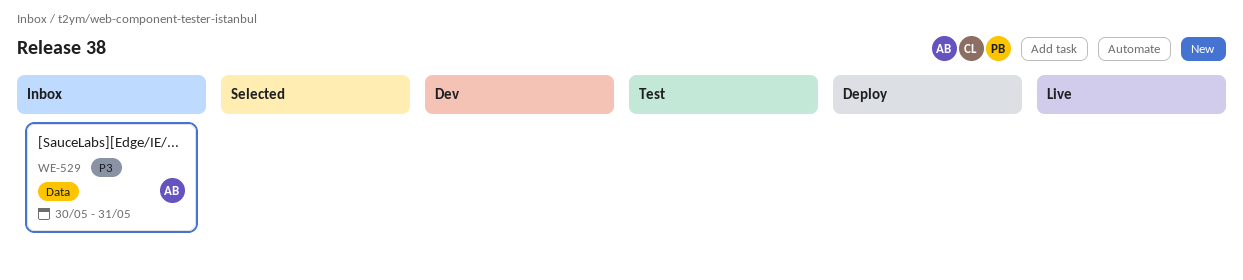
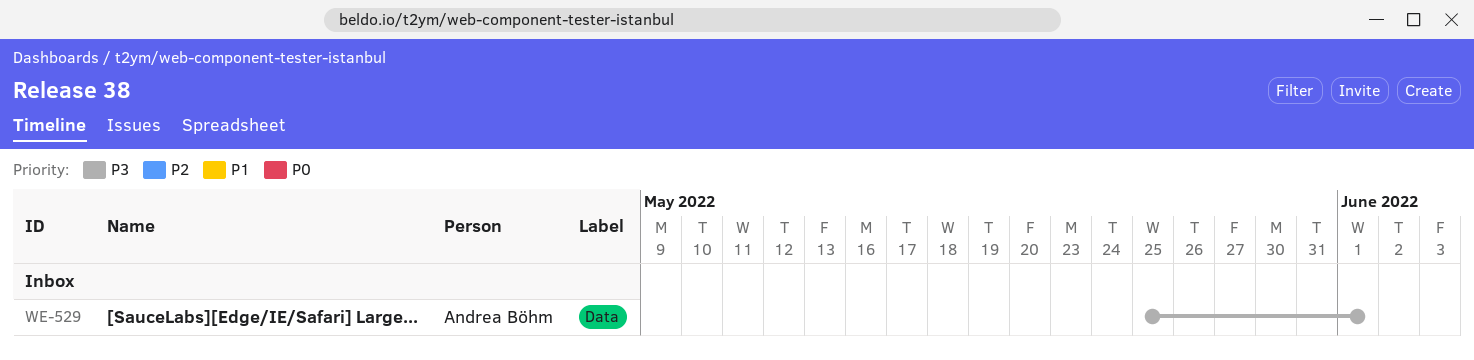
WE-529, start: May 30 -> May 25
WE-529, due: May 31 -> Jun 1

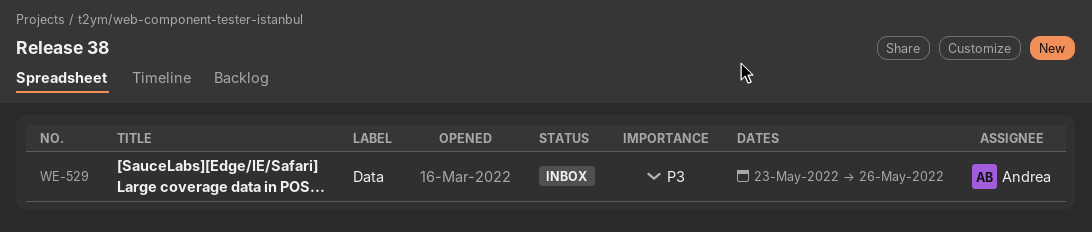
WE-529, start: May 25 -> May 23
WE-529, due: Jun 1 -> May 26

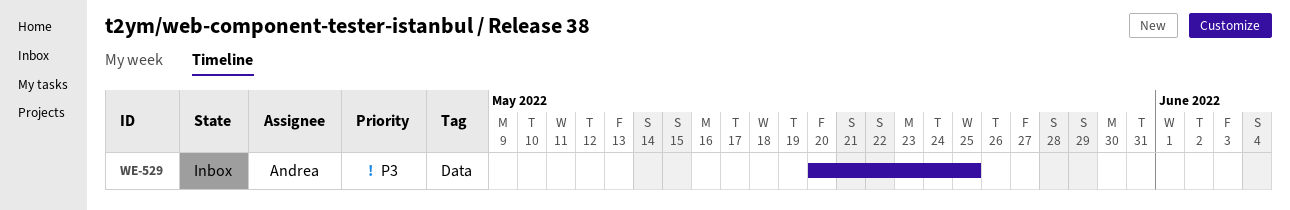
WE-529, start: May 23 -> May 20
WE-529, due: May 26 -> May 25

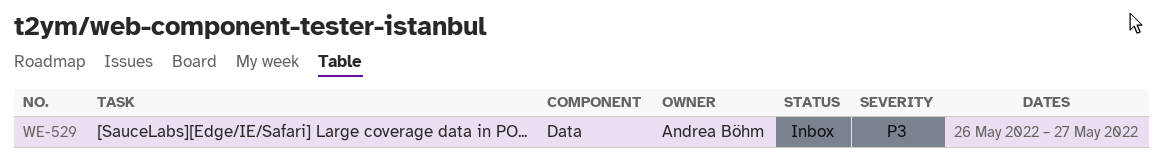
WE-529, start: May 20 -> May 26
WE-529, due: May 25 -> May 27

